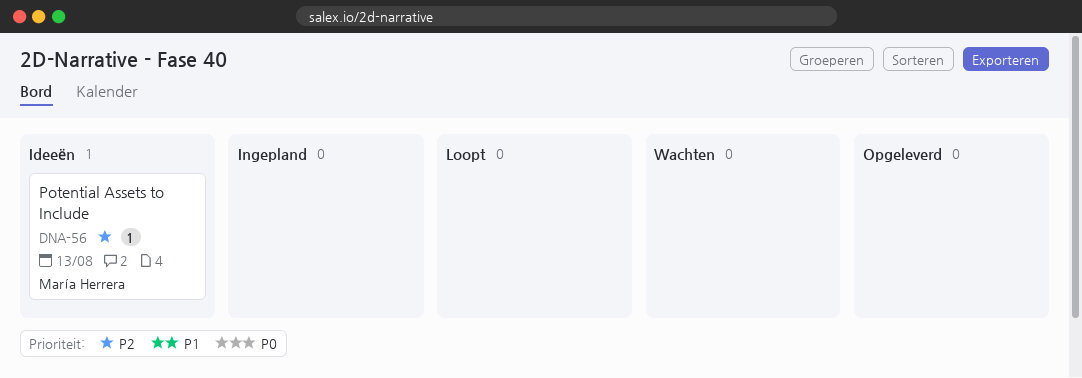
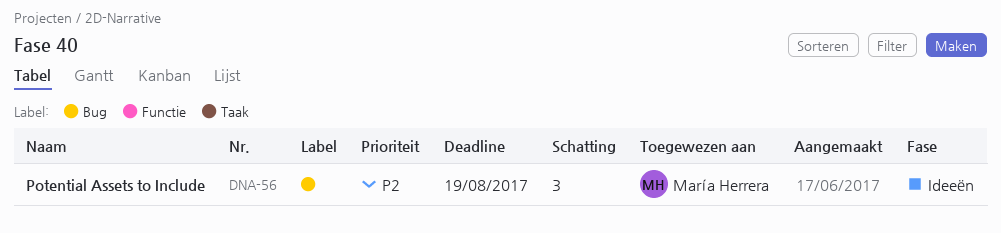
DNA-56, estimate: 1 -> 3
DNA-56, due: Aug 13 -> Aug 19

